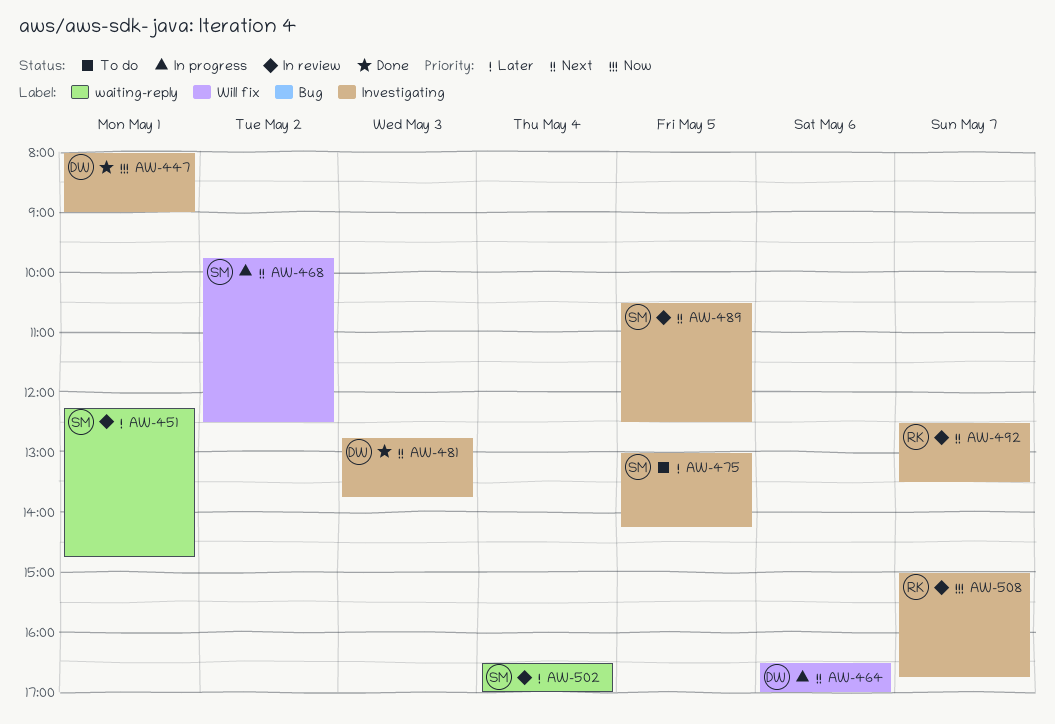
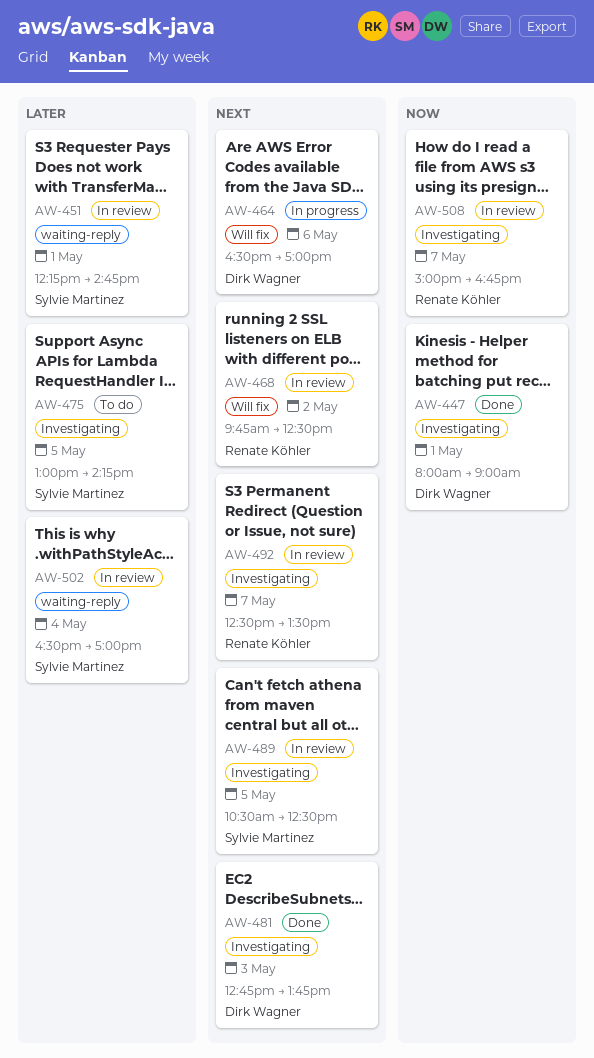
AW-468, status: In progress -> In review
AW-468, owner: Sylvie Martinez -> Renate Köhler

